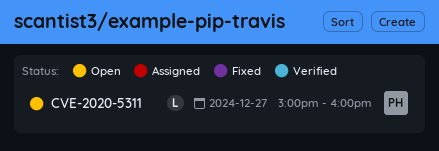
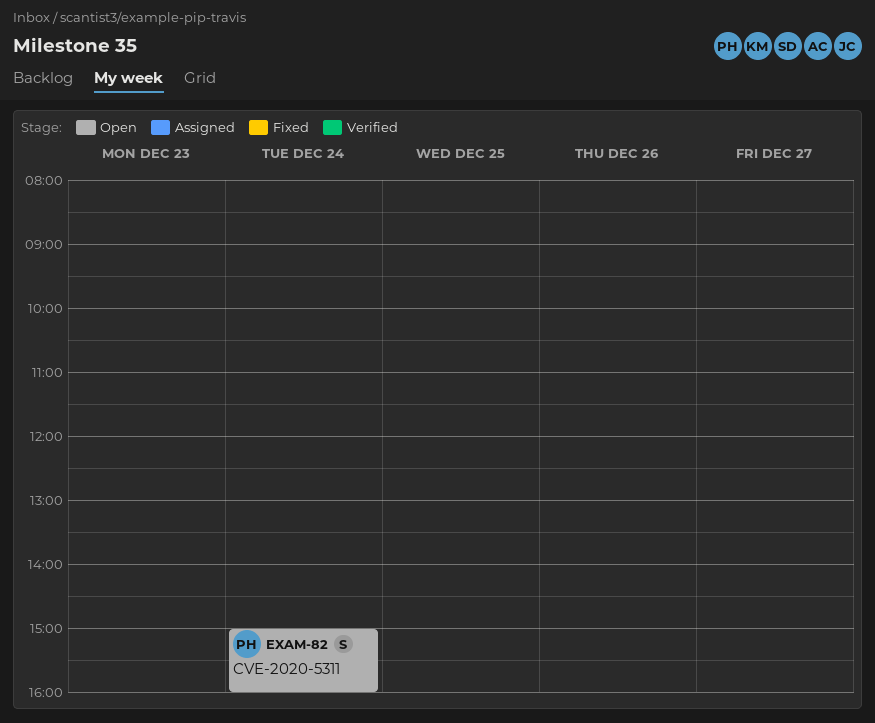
CVE-2020-5311, estimate: L -> S
CVE-2020-5311, day: Dec 27 -> Dec 24

